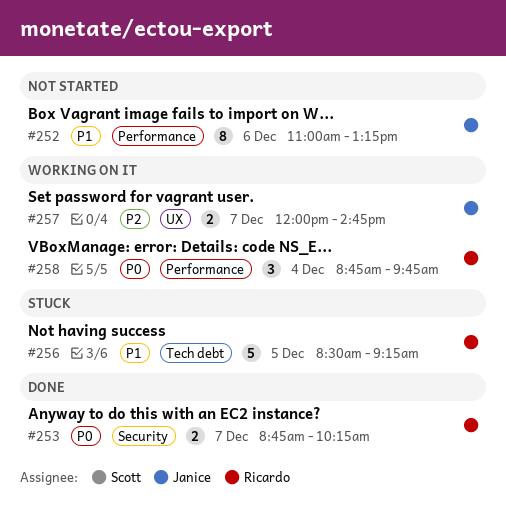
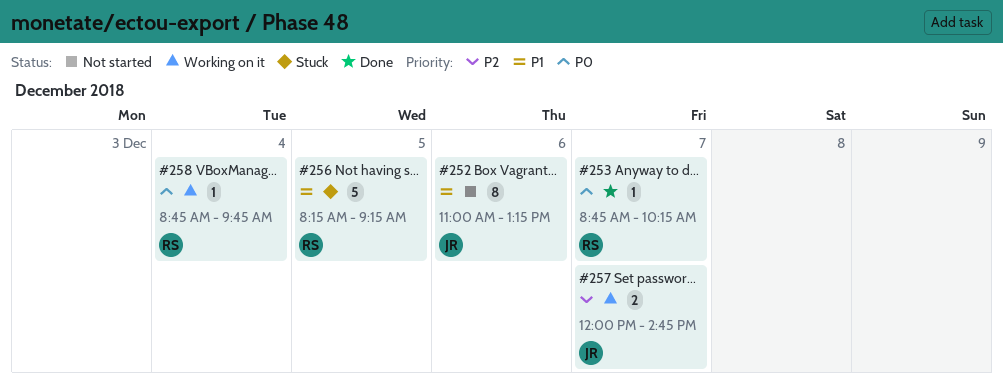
#253, estimate: 2 -> 1
#256, begins: 08:30 -> 08:15
#258, estimate: 3 -> 1

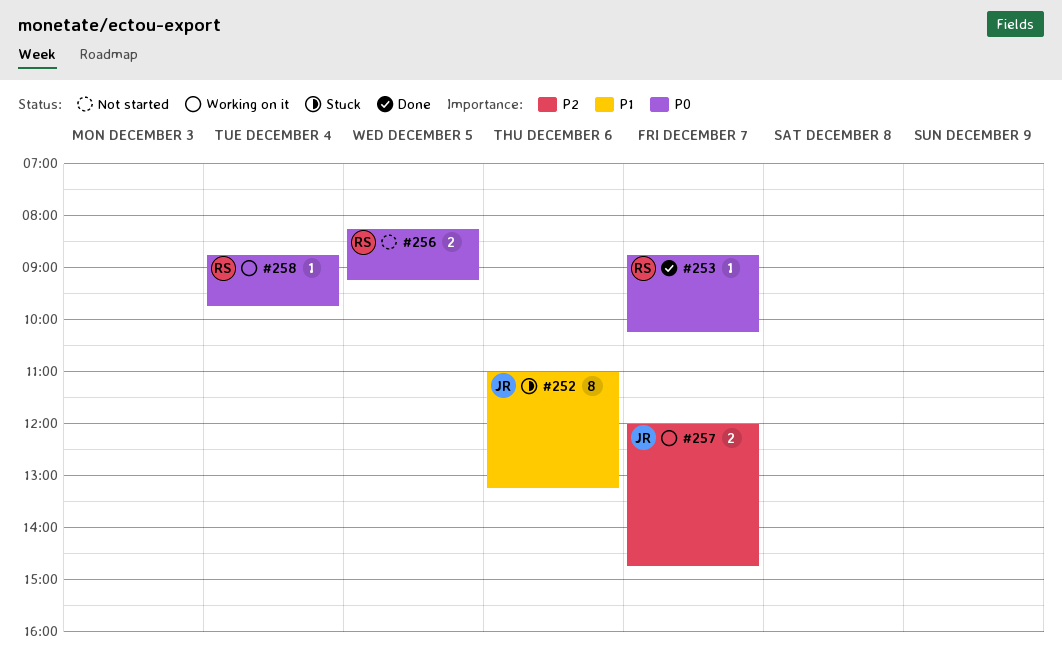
#252, status: Not started -> Stuck
#256, status: Stuck -> Not started
#256, priority: P1 -> P0
#256, estimate: 5 -> 2

